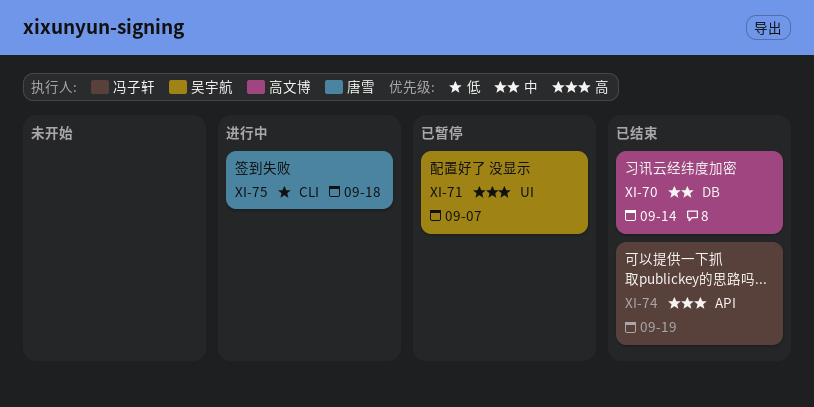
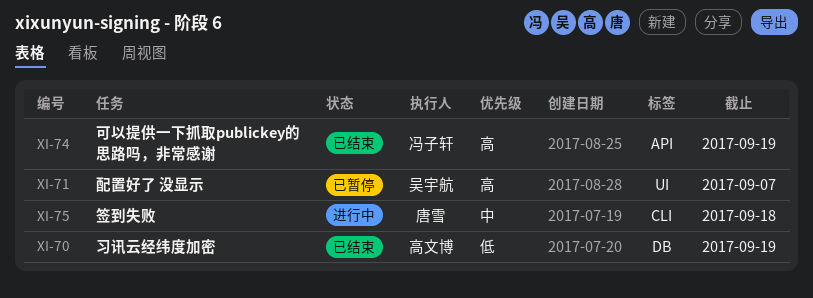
XI-70, priority: 中 -> 低
XI-70, due: Sep 14 -> Sep 19
XI-75, priority: 低 -> 中

